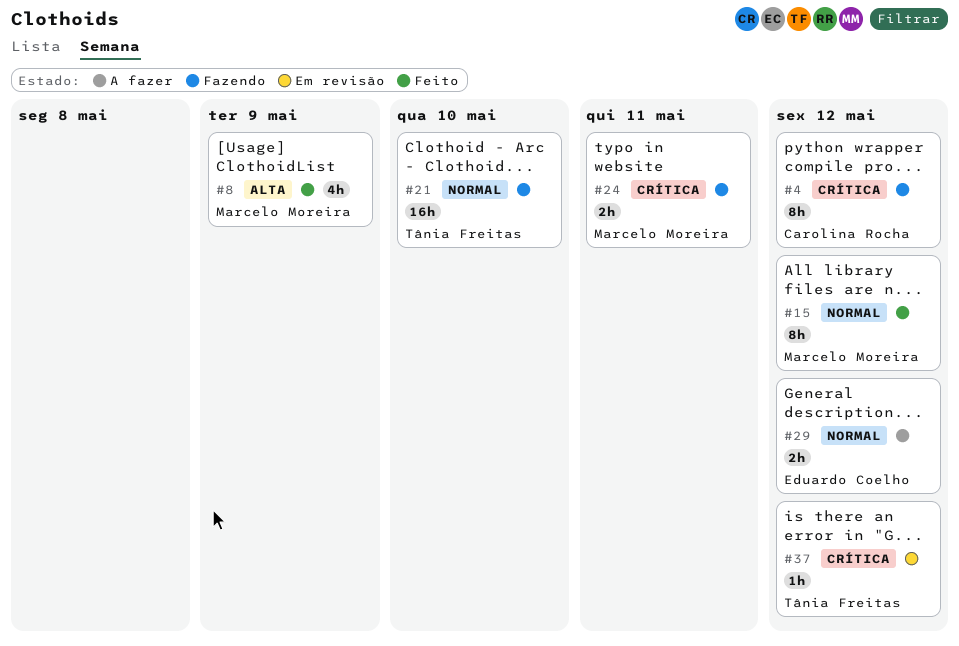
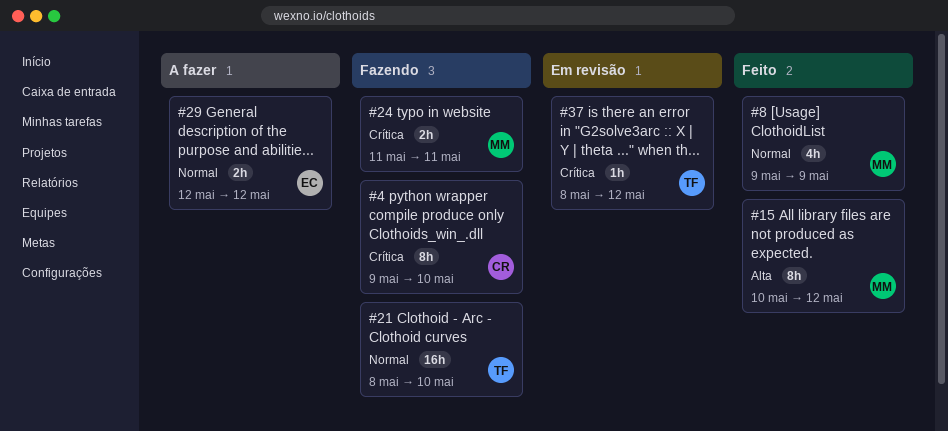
#4, due: May 12 -> May 10
#8, priority: Alta -> Normal
#15, priority: Normal -> Alta

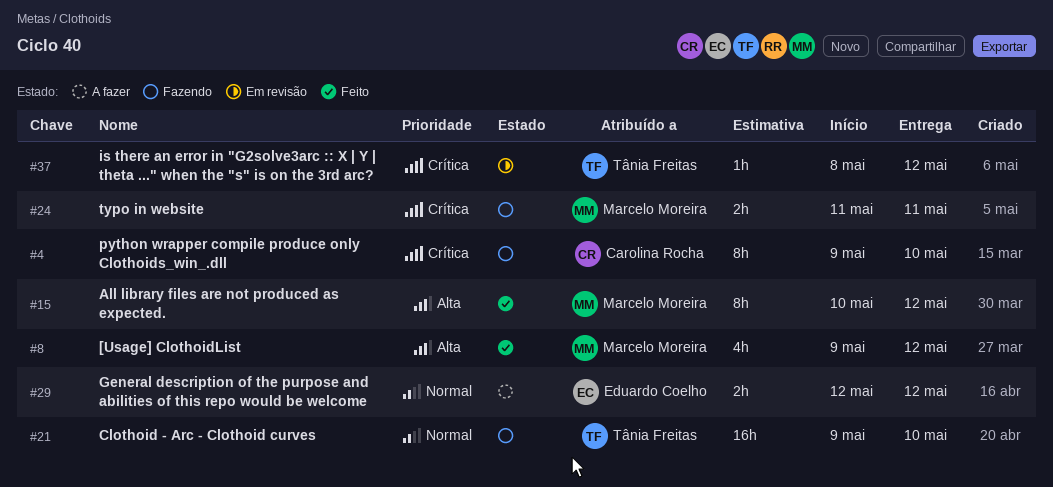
#8, priority: Normal -> Alta
#8, due: May 9 -> May 12
#21, start: May 8 -> May 9

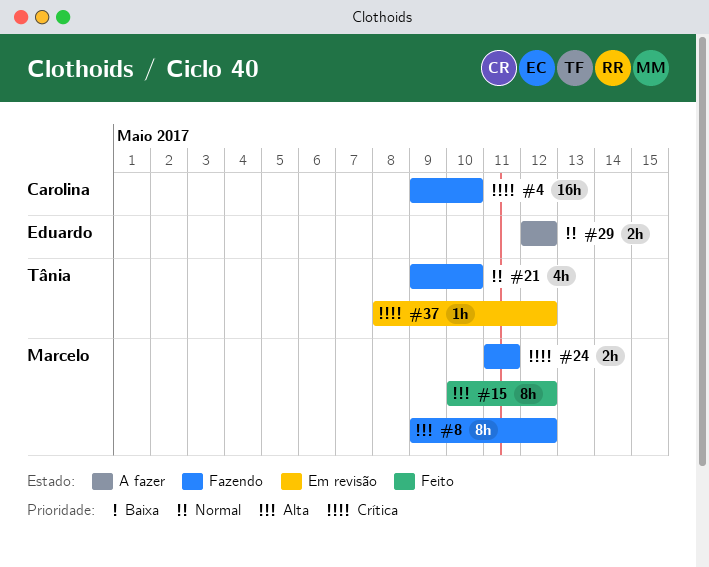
#4, estimate: 8h -> 16h
#8, status: Feito -> Fazendo
#8, estimate: 4h -> 8h
#21, estimate: 16h -> 4h

